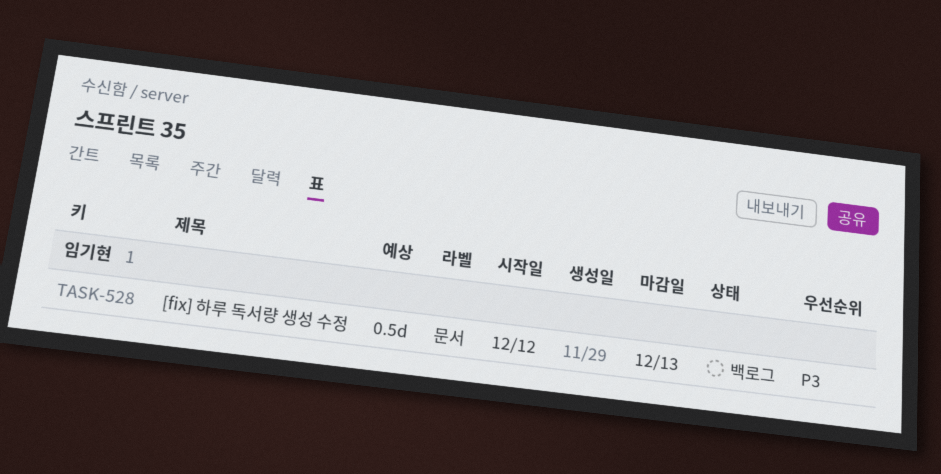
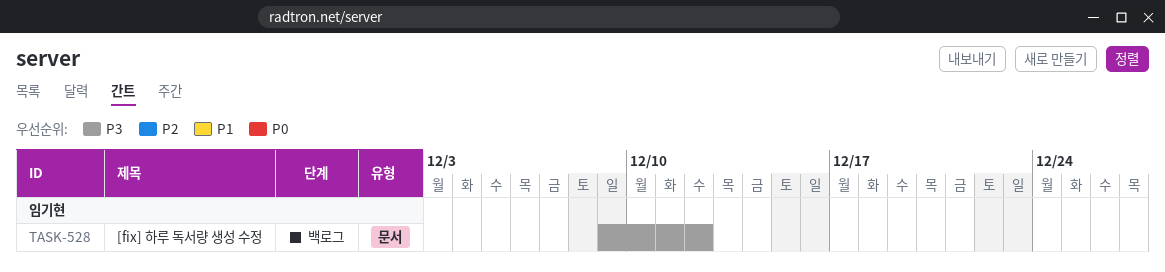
TASK-528, start: Dec 12 -> Dec 9
TASK-528, due: Dec 13 -> Dec 12

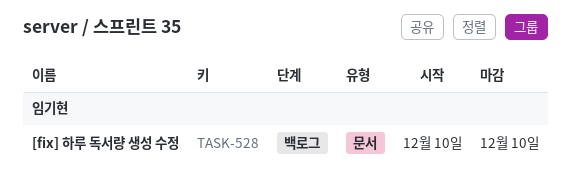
TASK-528, start: Dec 9 -> Dec 10
TASK-528, due: Dec 12 -> Dec 10

